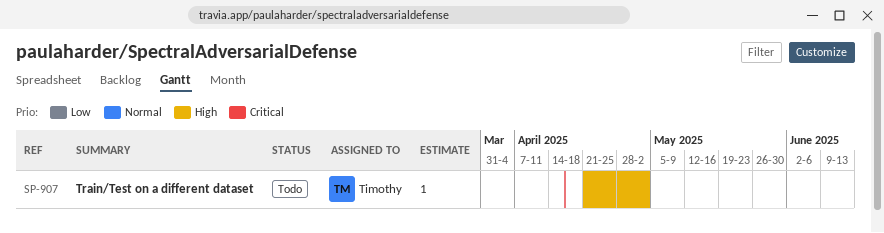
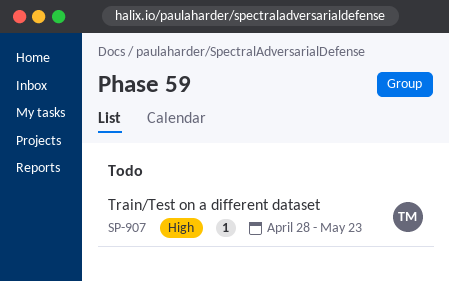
SP-907, start: Apr 21 -> Apr 28
SP-907, due: May 2 -> May 23

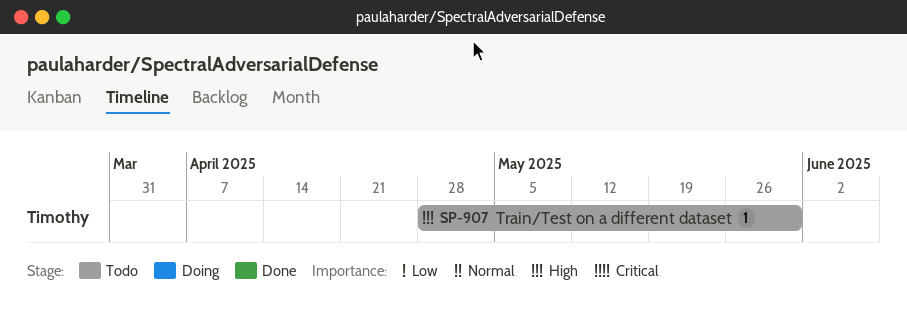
SP-907, due: May 23 -> May 30

